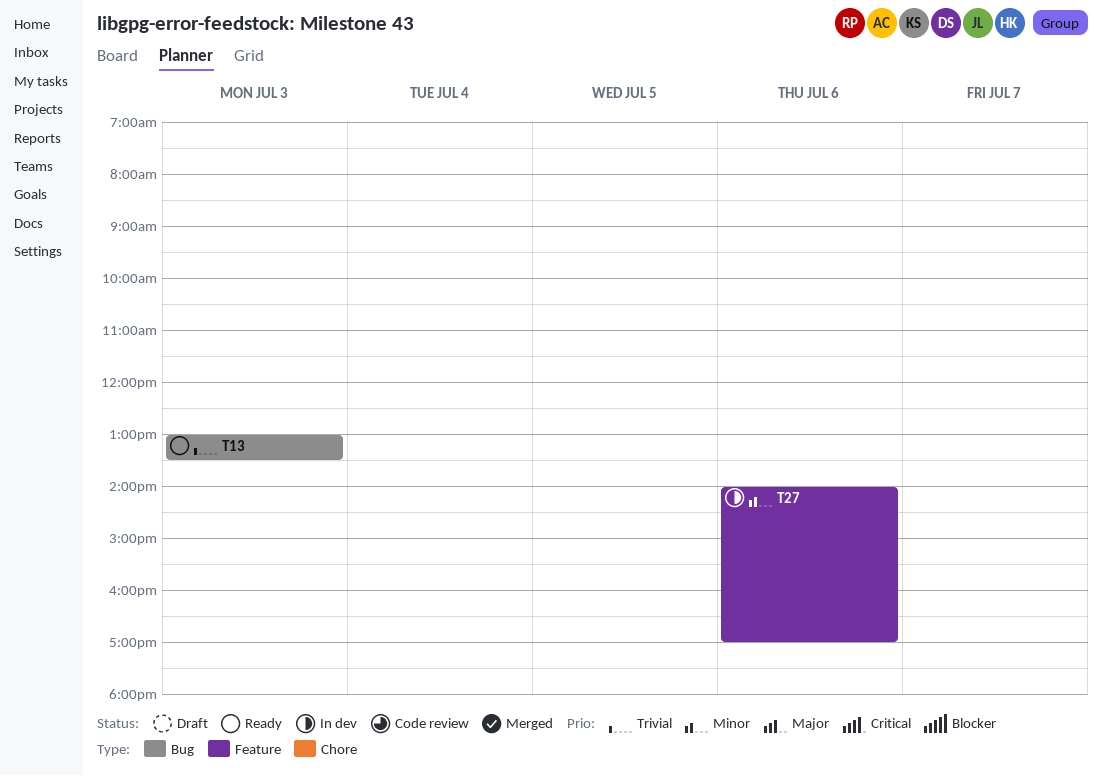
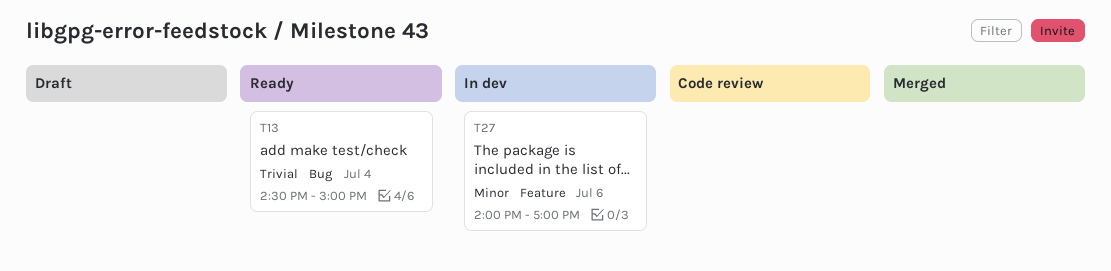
T13, day: Jul 3 -> Jul 4
T13, begins: 13:00 -> 14:30
T13, ends: 13:30 -> 15:00

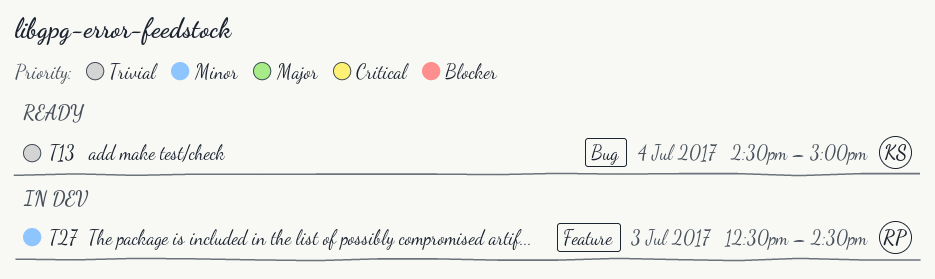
T27, day: Jul 6 -> Jul 3
T27, begins: 14:00 -> 12:30
T27, ends: 17:00 -> 14:30

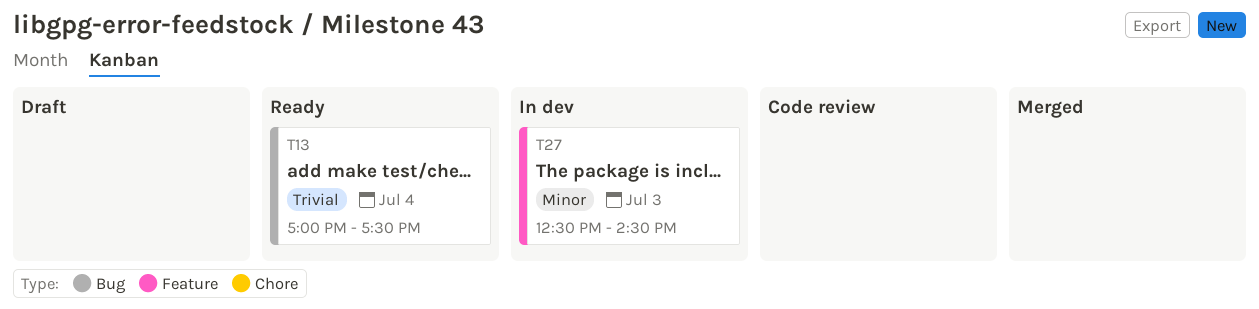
T13, begins: 14:30 -> 17:00
T13, ends: 15:00 -> 17:30

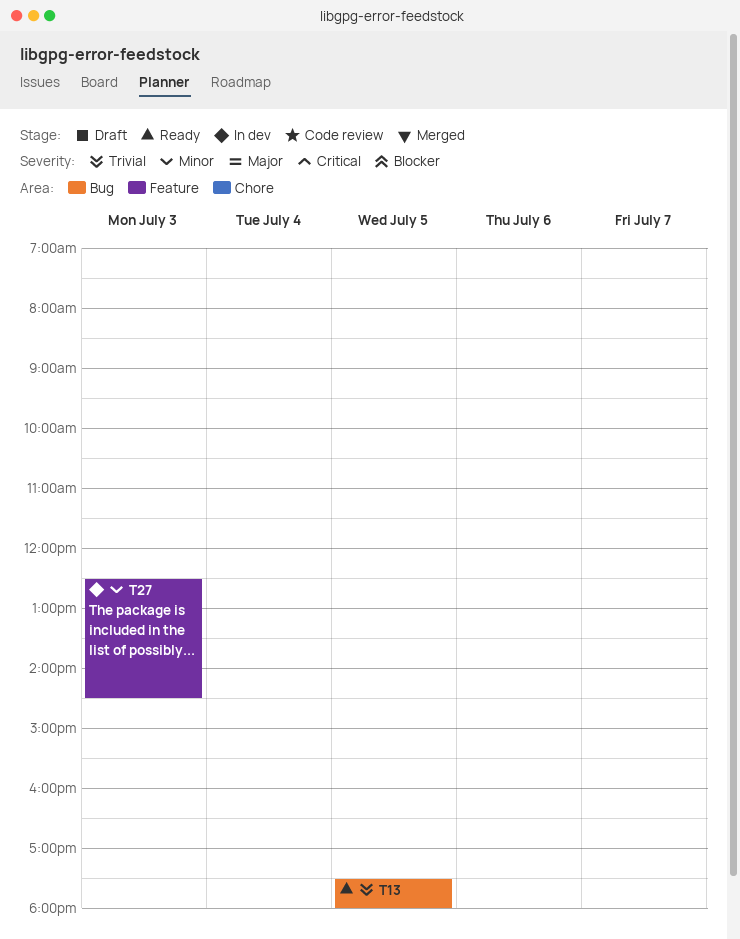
T13, day: Jul 4 -> Jul 5
T13, begins: 17:00 -> 17:30
T13, ends: 17:30 -> 18:00

